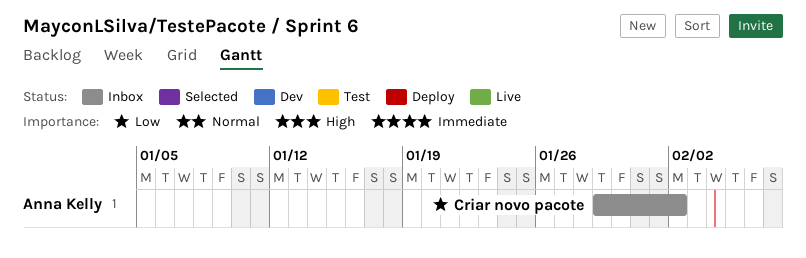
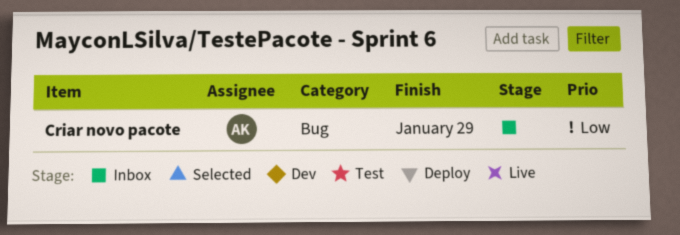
Criar novo pacote, due: Feb 2 -> Jan 29

